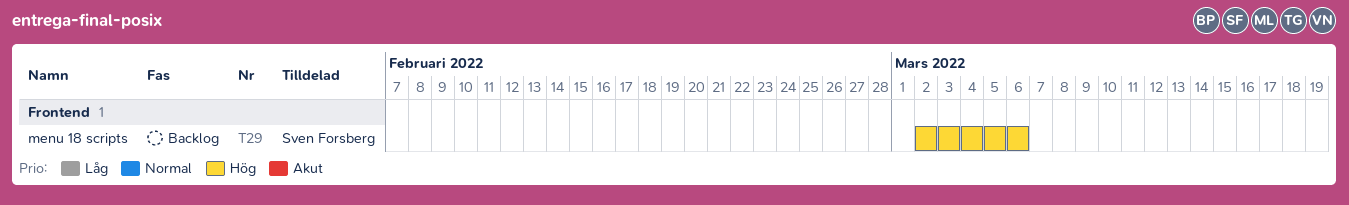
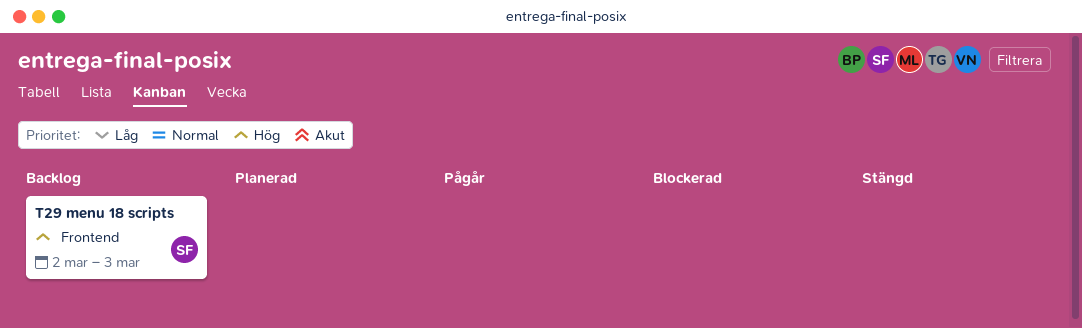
T29, due: Mar 6 -> Mar 3

